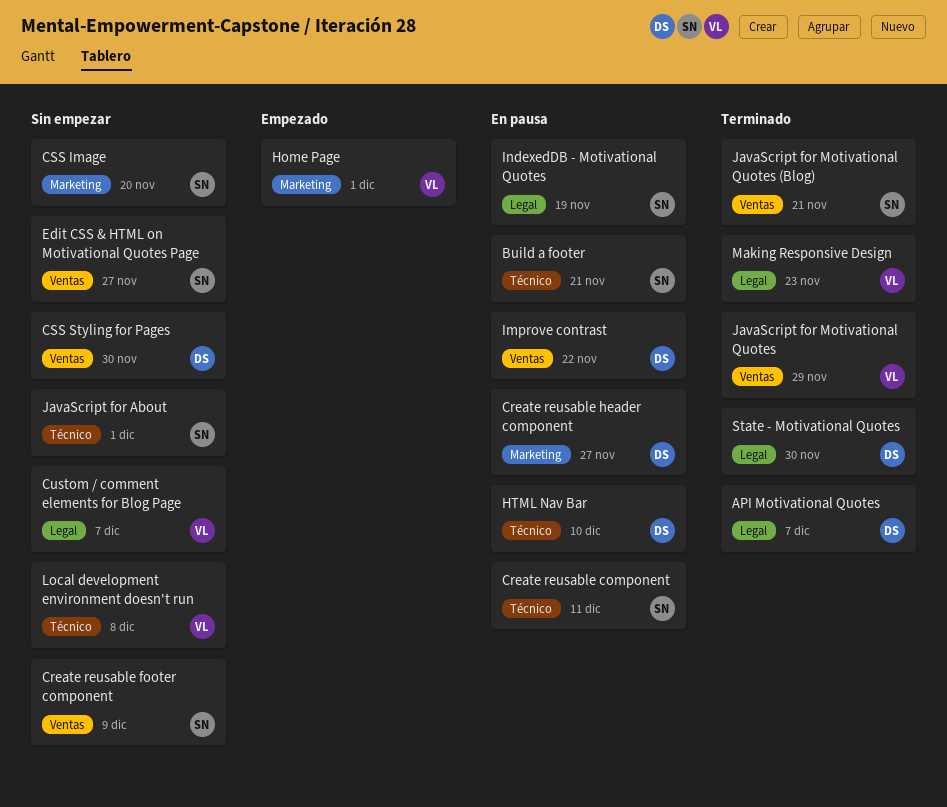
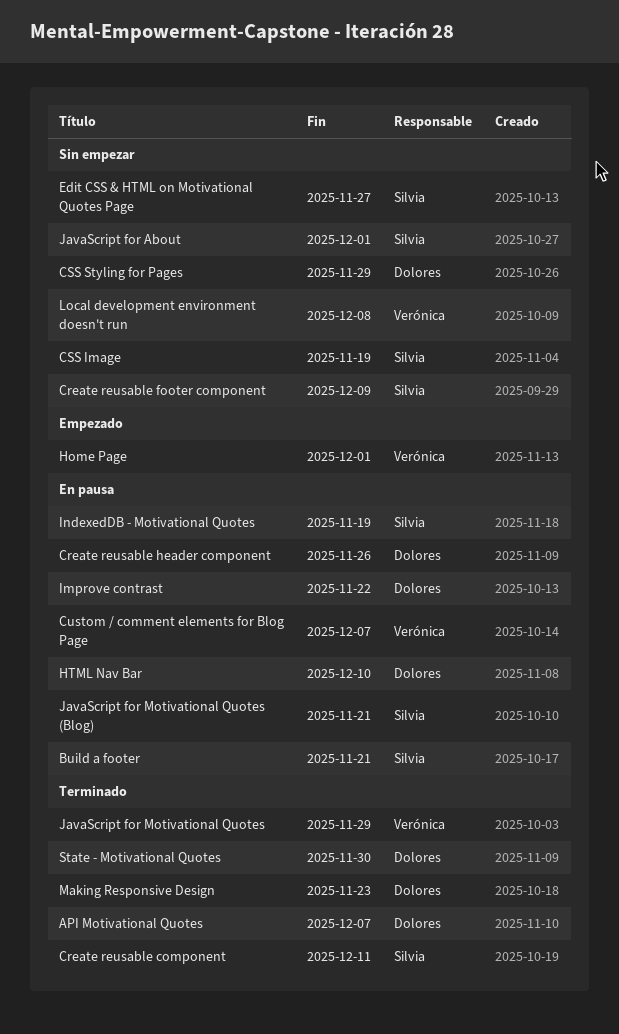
Create reusable component, status: En pausa -> Terminado
Create reusable header component, due: Nov 27 -> Nov 26
CSS Image, due: Nov 20 -> Nov 19
CSS Styling for Pages, due: Nov 30 -> Nov 29
Custom / comment elements for Blog Page, status: Sin empezar -> En pausa
JavaScript for Motivational Quotes (Blog), status: Terminado -> En pausa
Making Responsive Design, owner: Verónica -> Dolores

